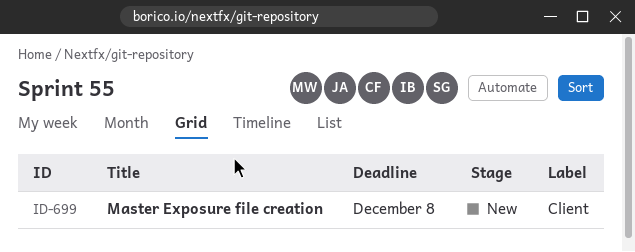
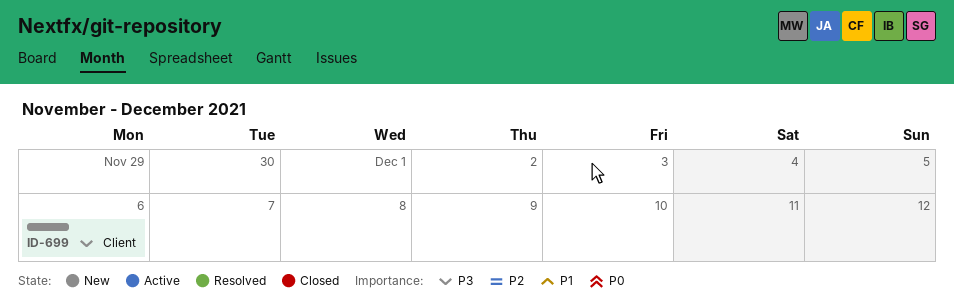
ID-699, due: Dec 8 -> Dec 6

